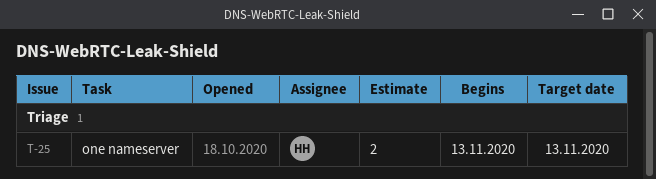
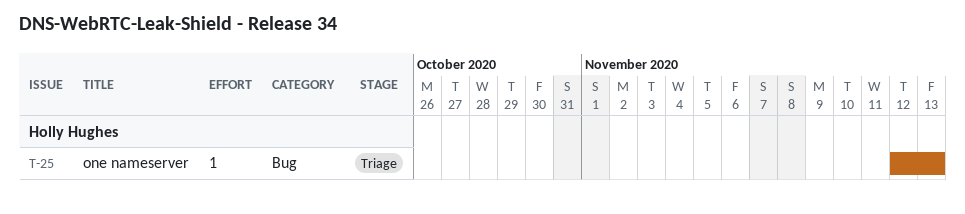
T-25, estimate: 2 -> 1
T-25, start: Nov 13 -> Nov 12

